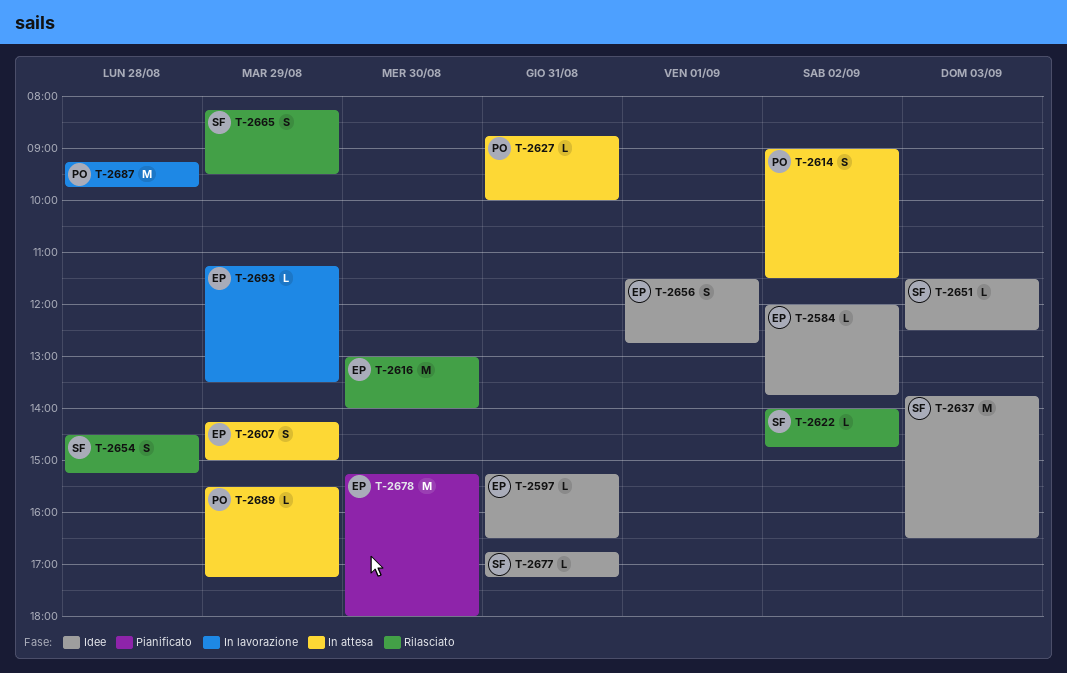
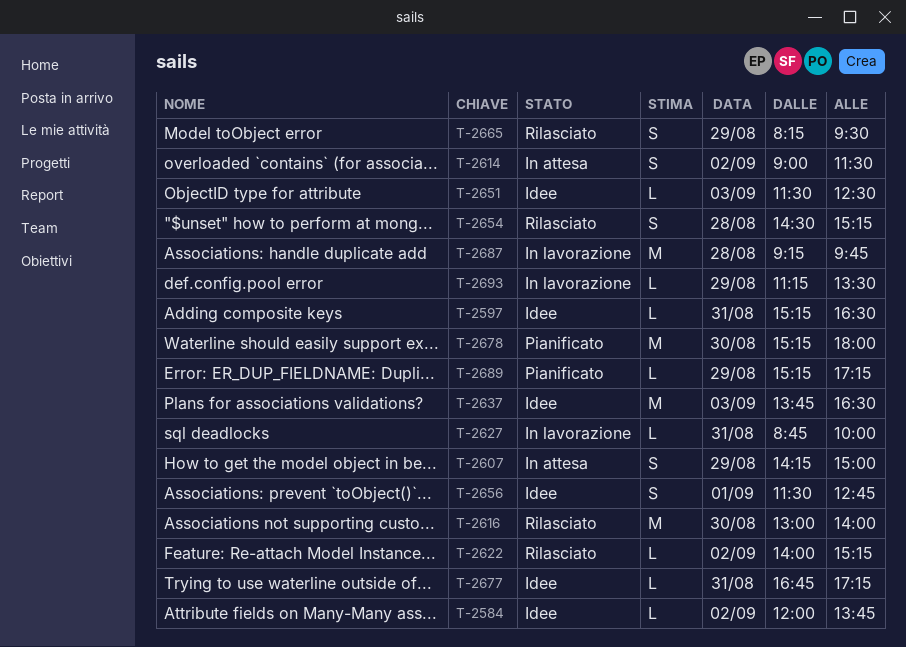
T-2622, ends: 14:45 -> 15:15
T-2627, status: In attesa -> In lavorazione
T-2689, status: In attesa -> Pianificato
T-2689, begins: 15:30 -> 15:15

